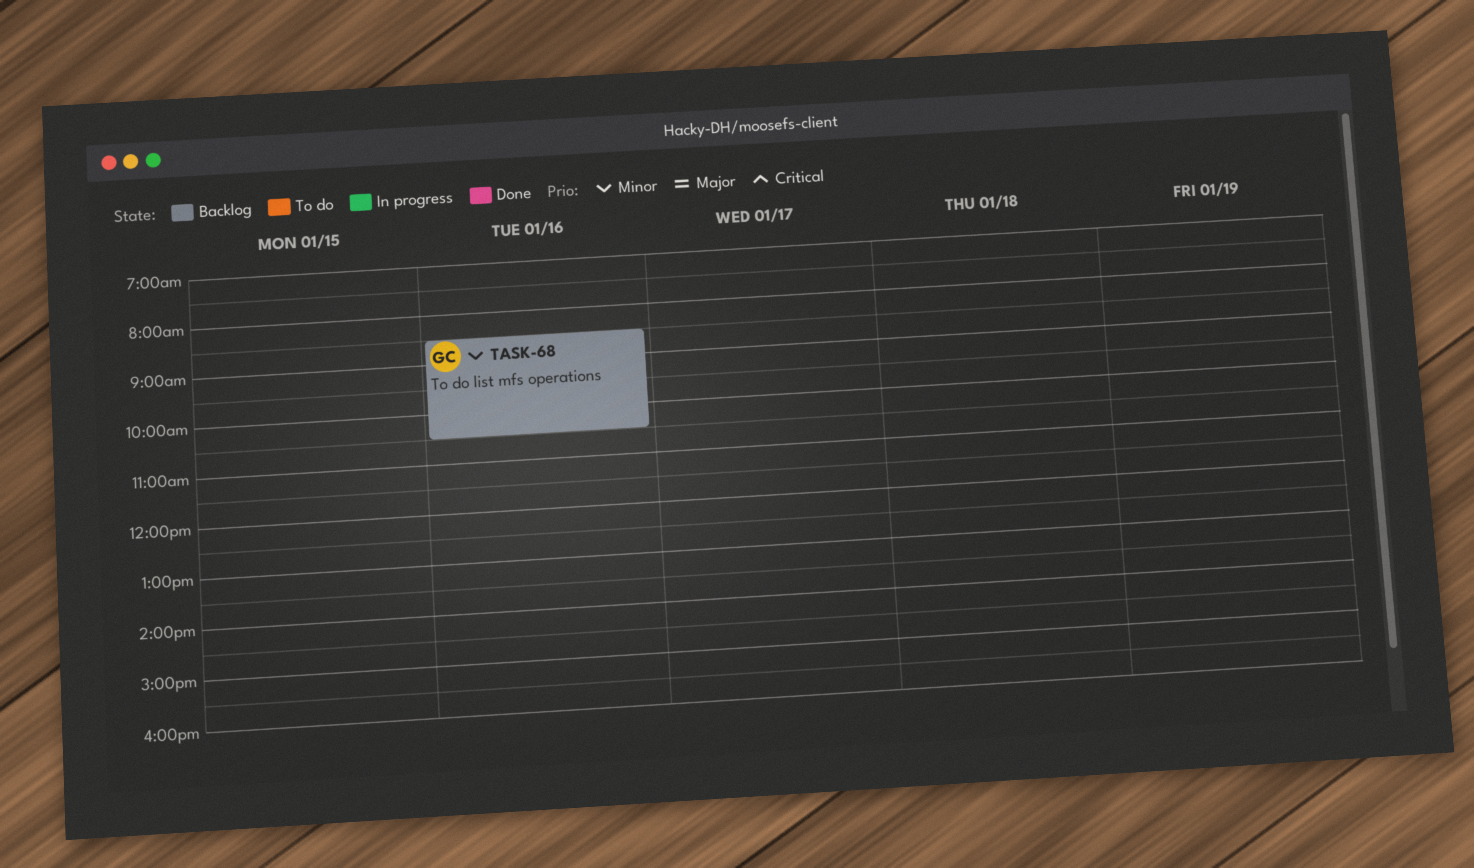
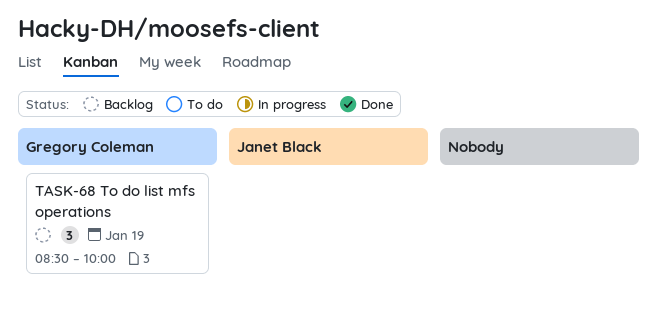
TASK-68, day: Jan 16 -> Jan 19
TASK-68, ends: 10:30 -> 10:00

